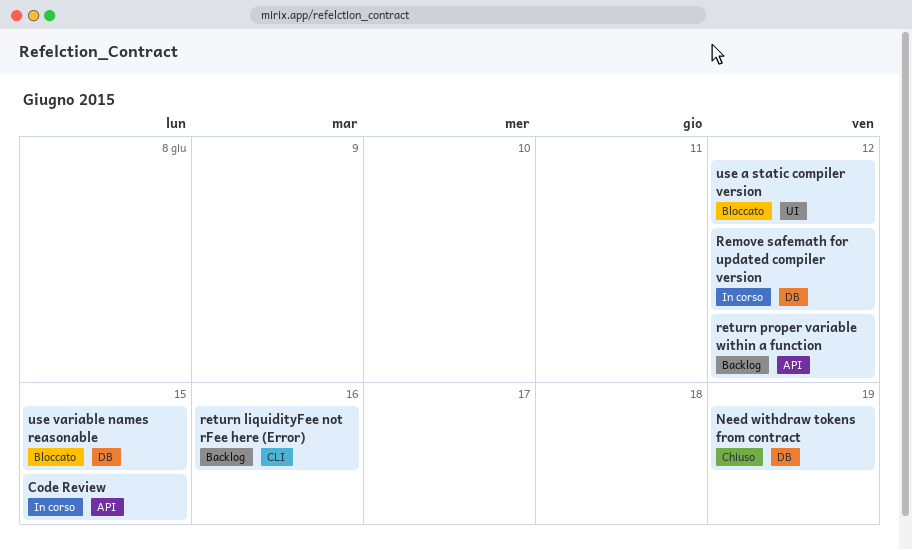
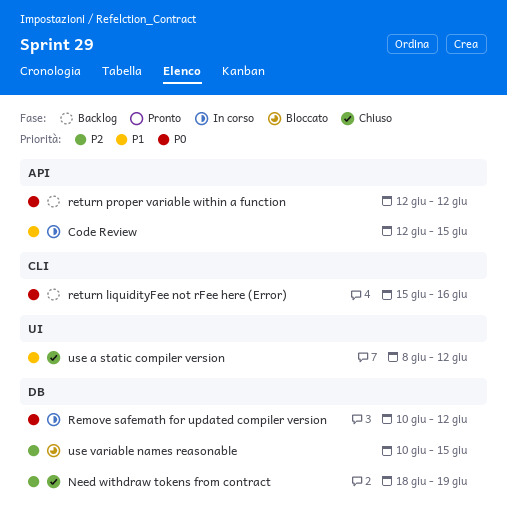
use a static compiler version, status: Bloccato -> Chiuso

